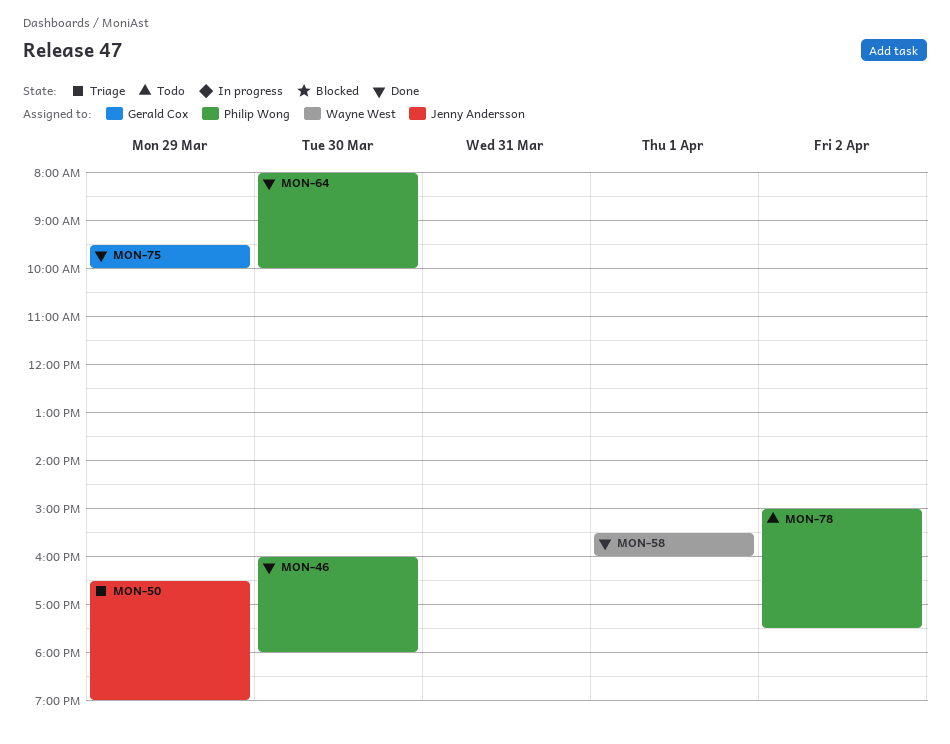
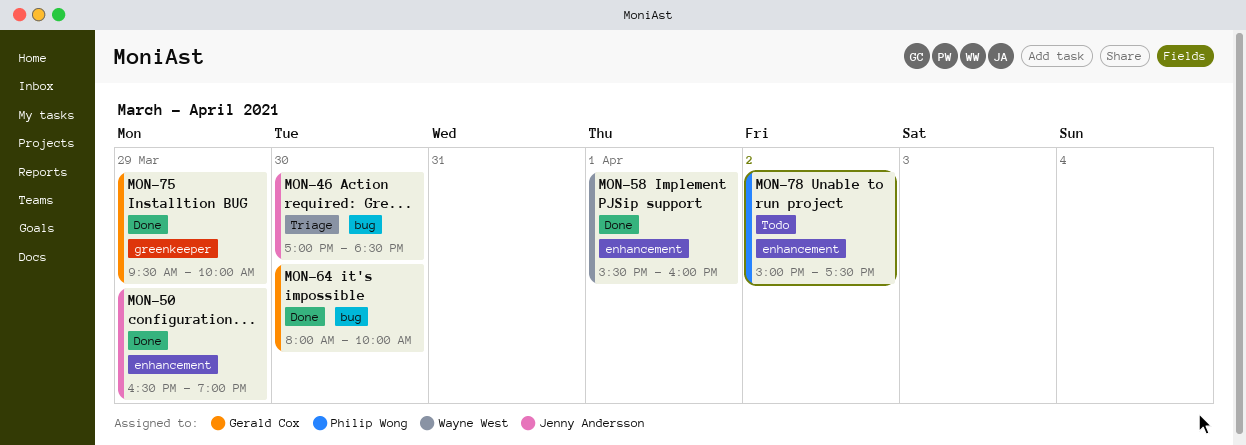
MON-46, status: Done -> Triage
MON-46, owner: Philip Wong -> Jenny Andersson
MON-46, begins: 16:00 -> 17:00
MON-46, ends: 18:00 -> 18:30
MON-50, status: Triage -> Done
MON-64, owner: Philip Wong -> Gerald Cox

